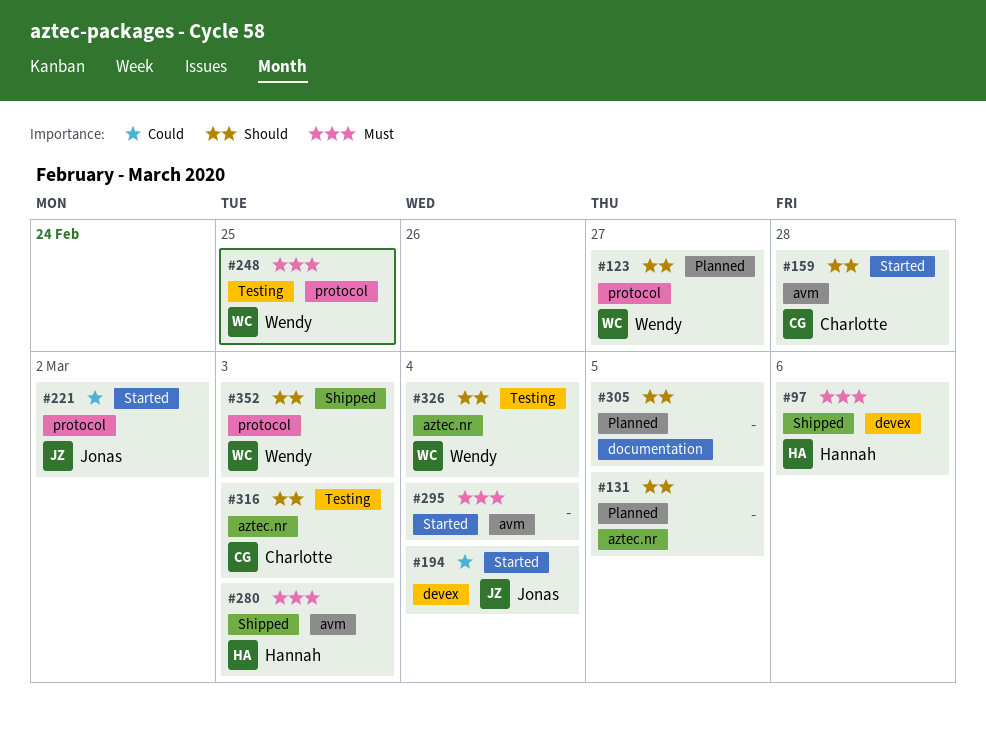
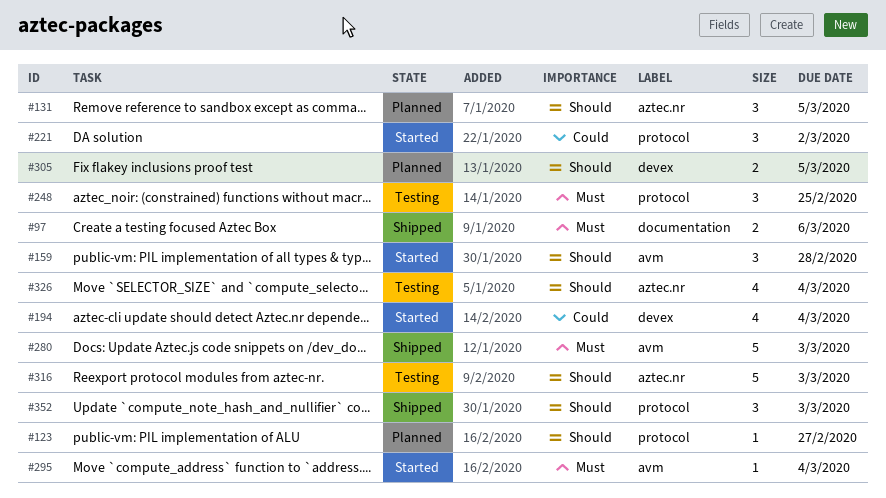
#97, label: devex -> documentation
#305, label: documentation -> devex

